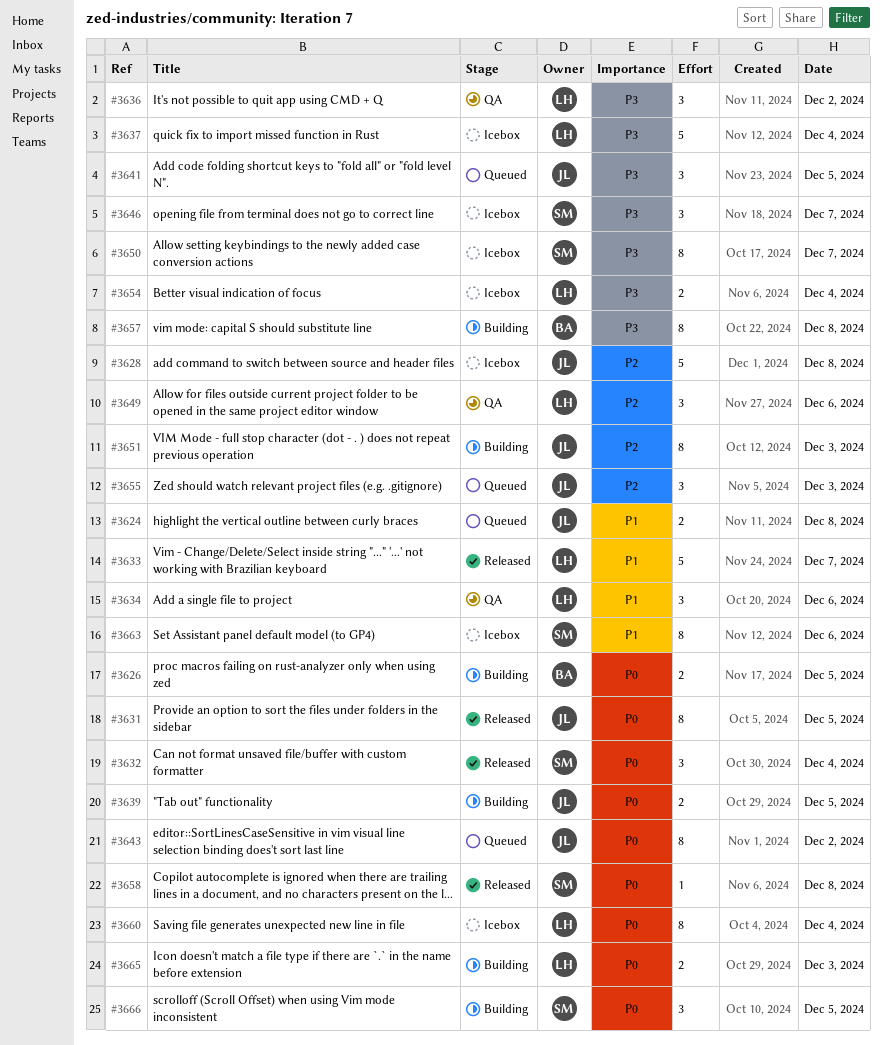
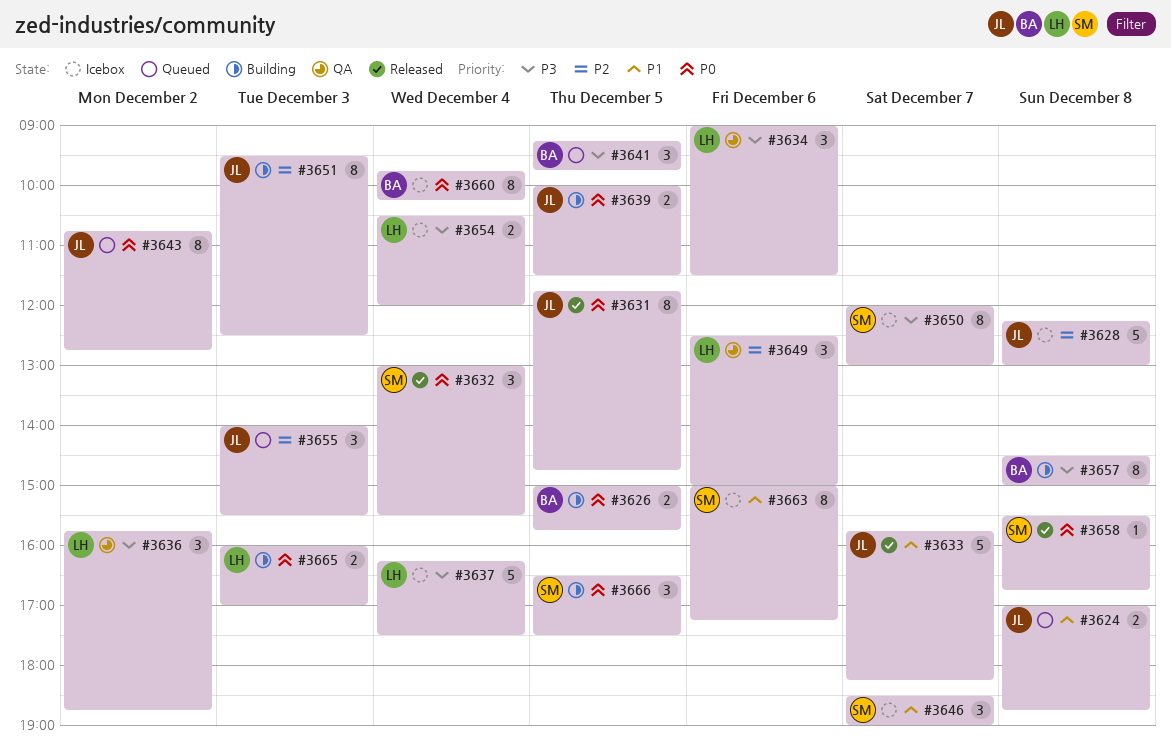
#3633, owner: LH -> JL
#3634, priority: P1 -> P3
#3641, owner: JL -> BA
#3646, priority: P3 -> P1
#3660, owner: LH -> BA

